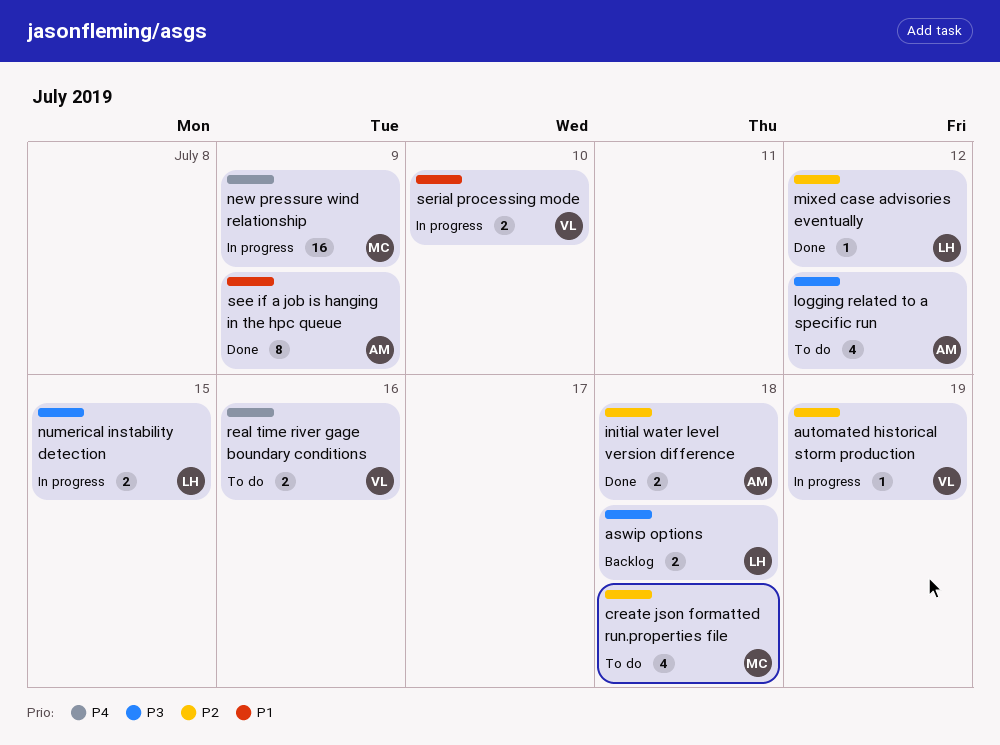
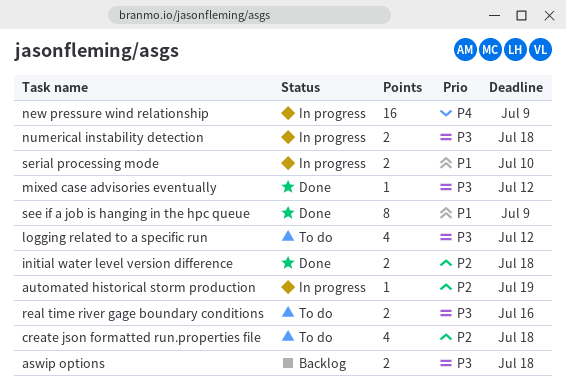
mixed case advisories eventually, priority: P2 -> P3
numerical instability detection, due: Jul 15 -> Jul 18
real time river gage boundary conditions, priority: P4 -> P3

